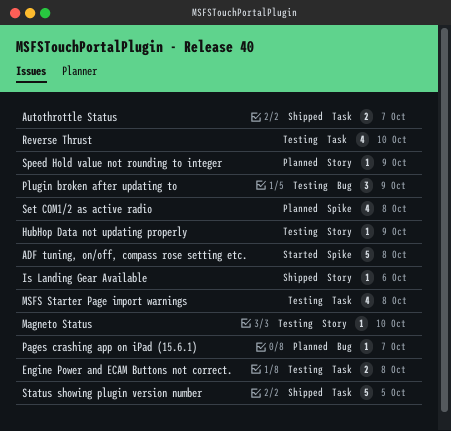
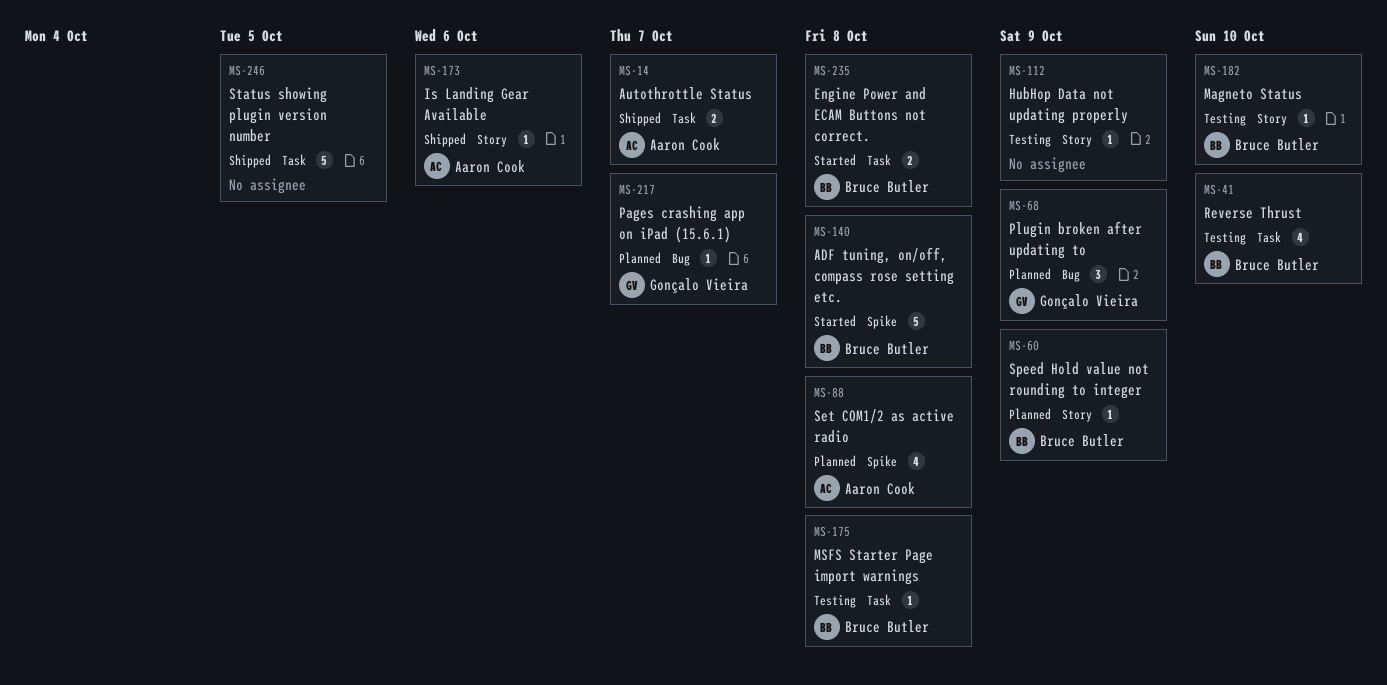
Engine Power and ECAM Buttons not correct., status: Testing -> Started
MSFS Starter Page import warnings, estimate: 4 -> 1
Plugin broken after updating to, status: Testing -> Planned

